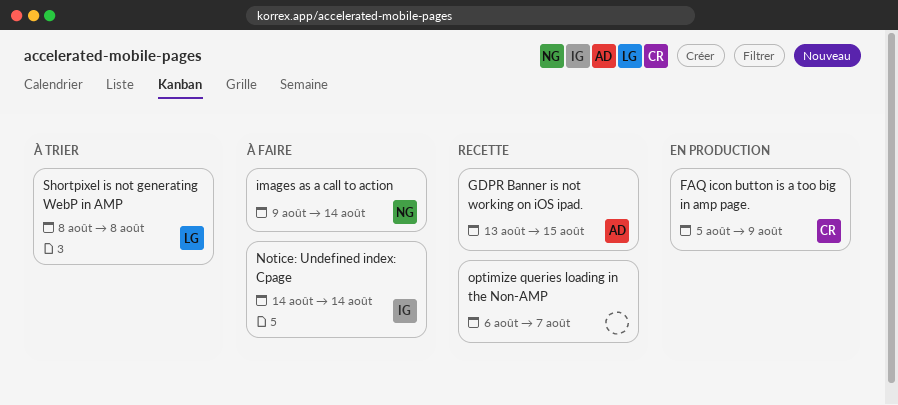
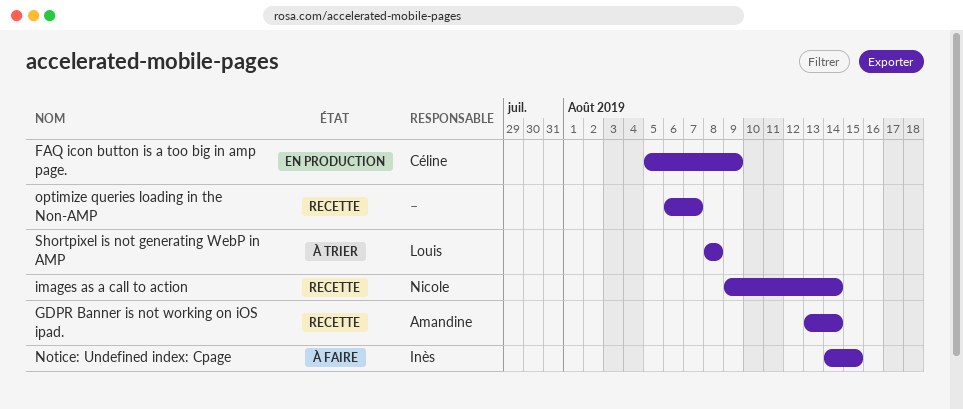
GDPR Banner is not working on iOS ipad., due: Aug 15 -> Aug 14
images as a call to action, status: À faire -> Recette
Notice: Undefined index: Cpage, due: Aug 14 -> Aug 15

